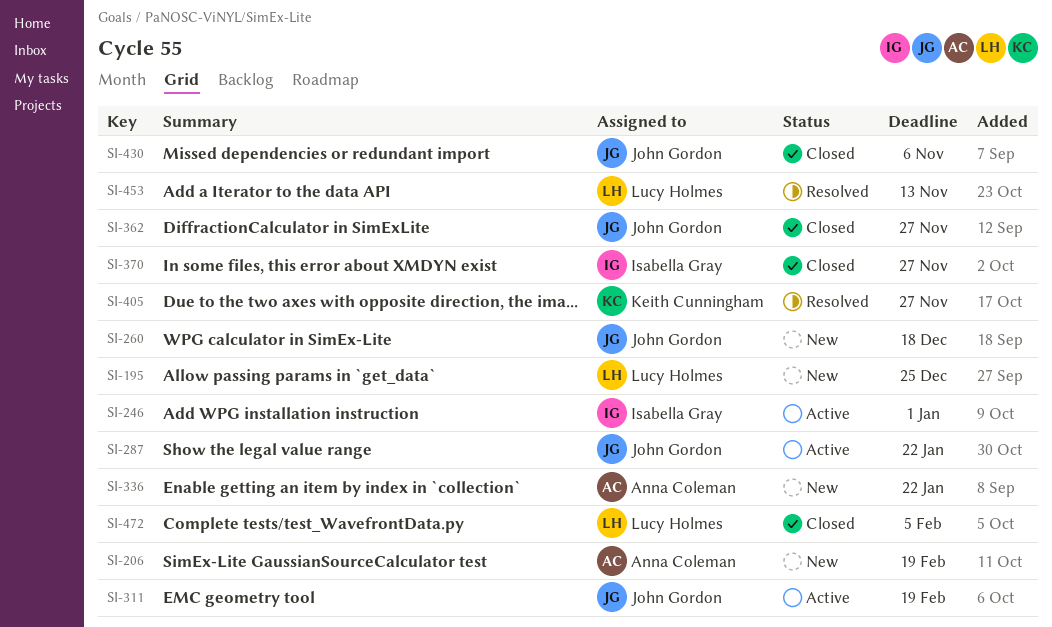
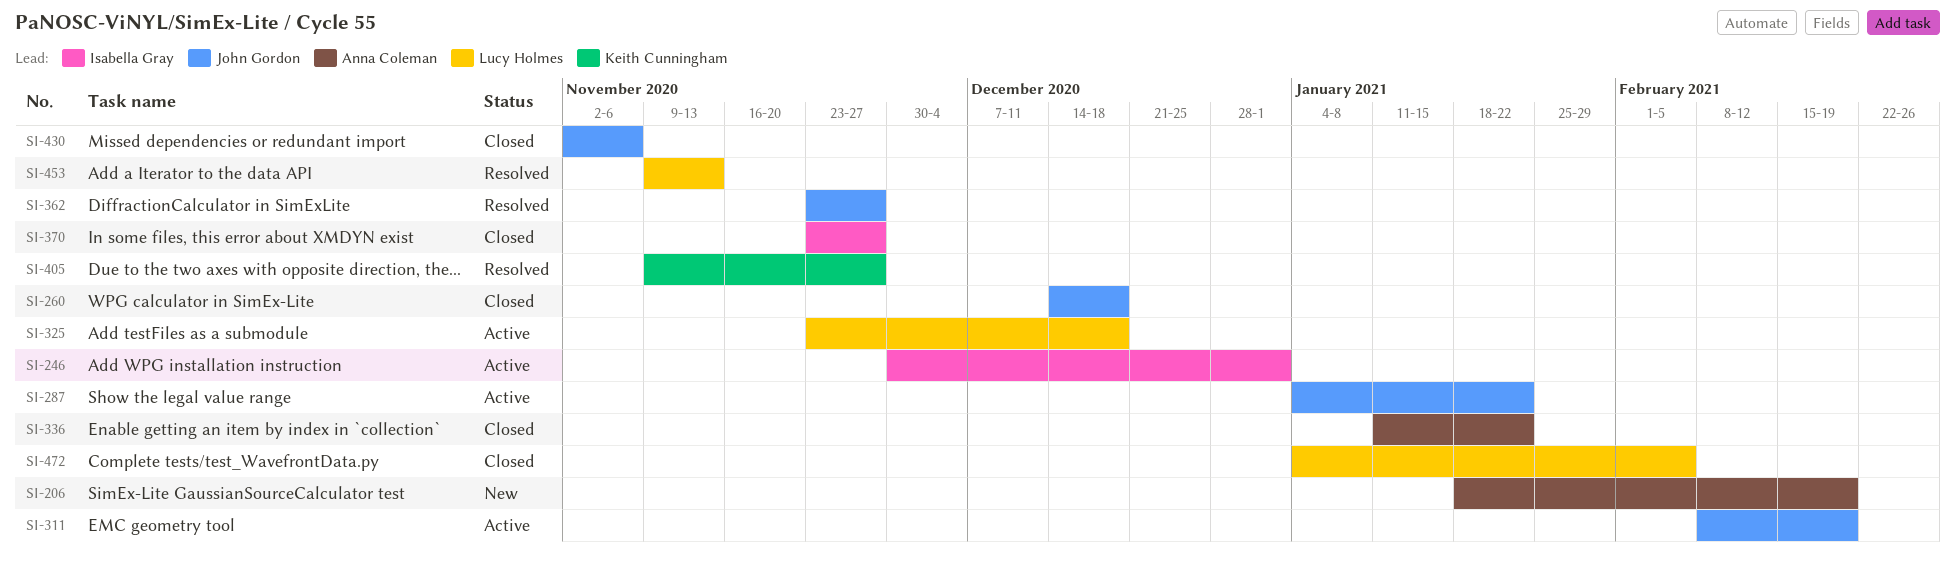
SI-195: present -> none
SI-260, status: New -> Closed
SI-325: none -> present
SI-336, status: New -> Closed
SI-362, status: Closed -> Resolved

